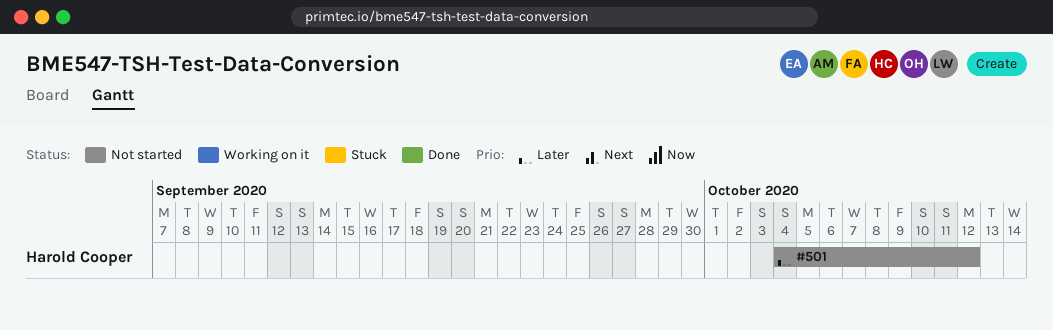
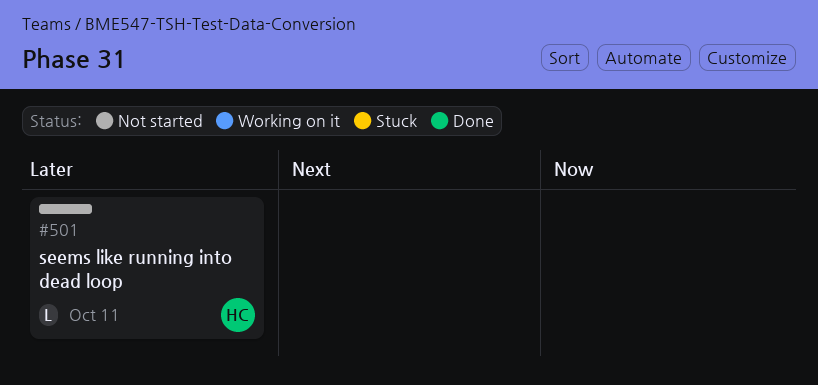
#501, due: Oct 12 -> Oct 11

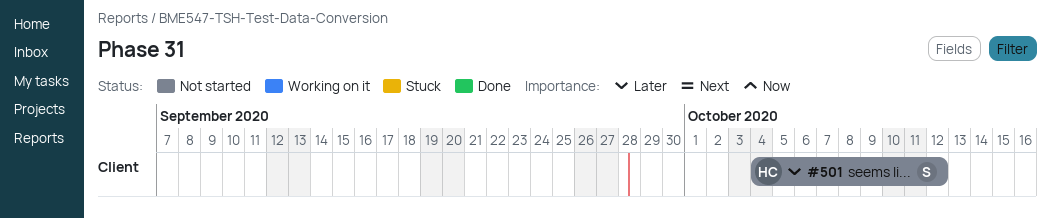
#501, estimate: L -> S
#501, due: Oct 11 -> Oct 12

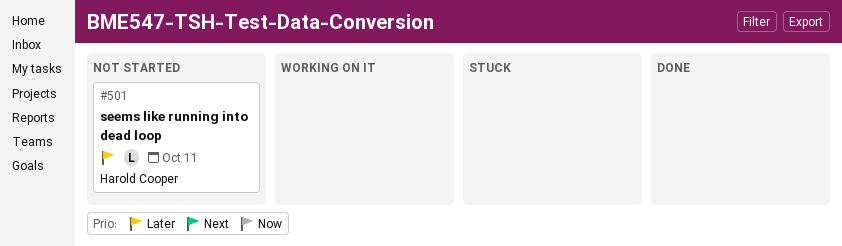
#501, estimate: S -> L
#501, due: Oct 12 -> Oct 11

